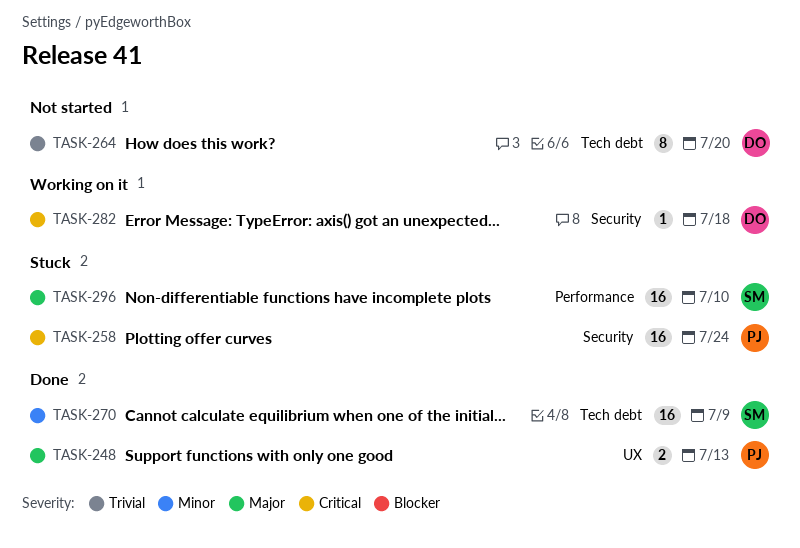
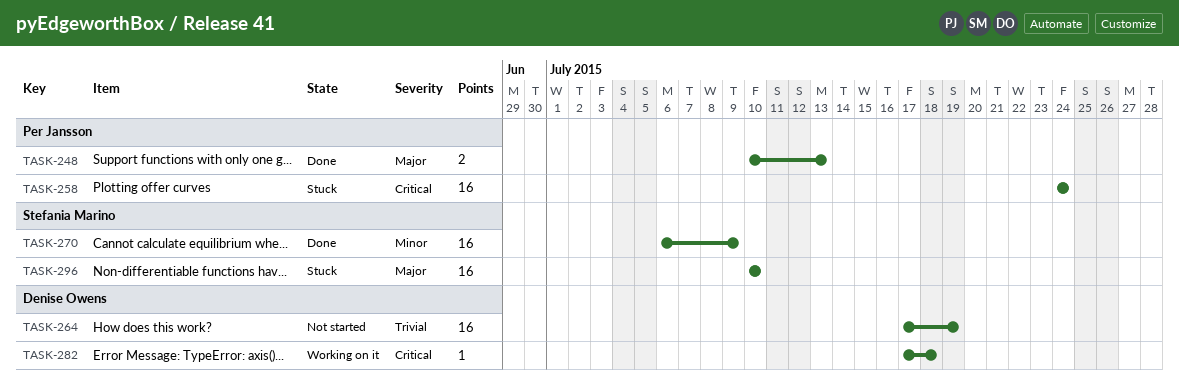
TASK-264, estimate: 8 -> 16
TASK-264, due: Jul 20 -> Jul 19

